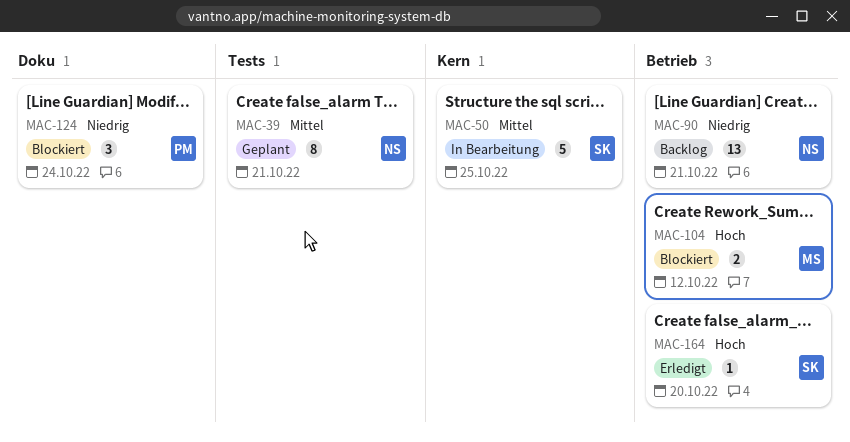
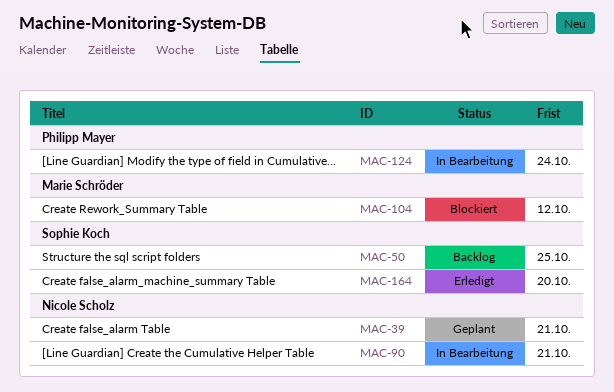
MAC-50, status: In Bearbeitung -> Backlog
MAC-90, status: Backlog -> In Bearbeitung
MAC-124, status: Blockiert -> In Bearbeitung

